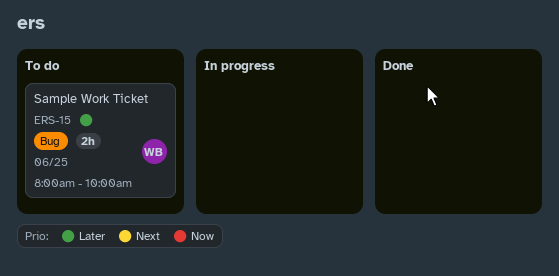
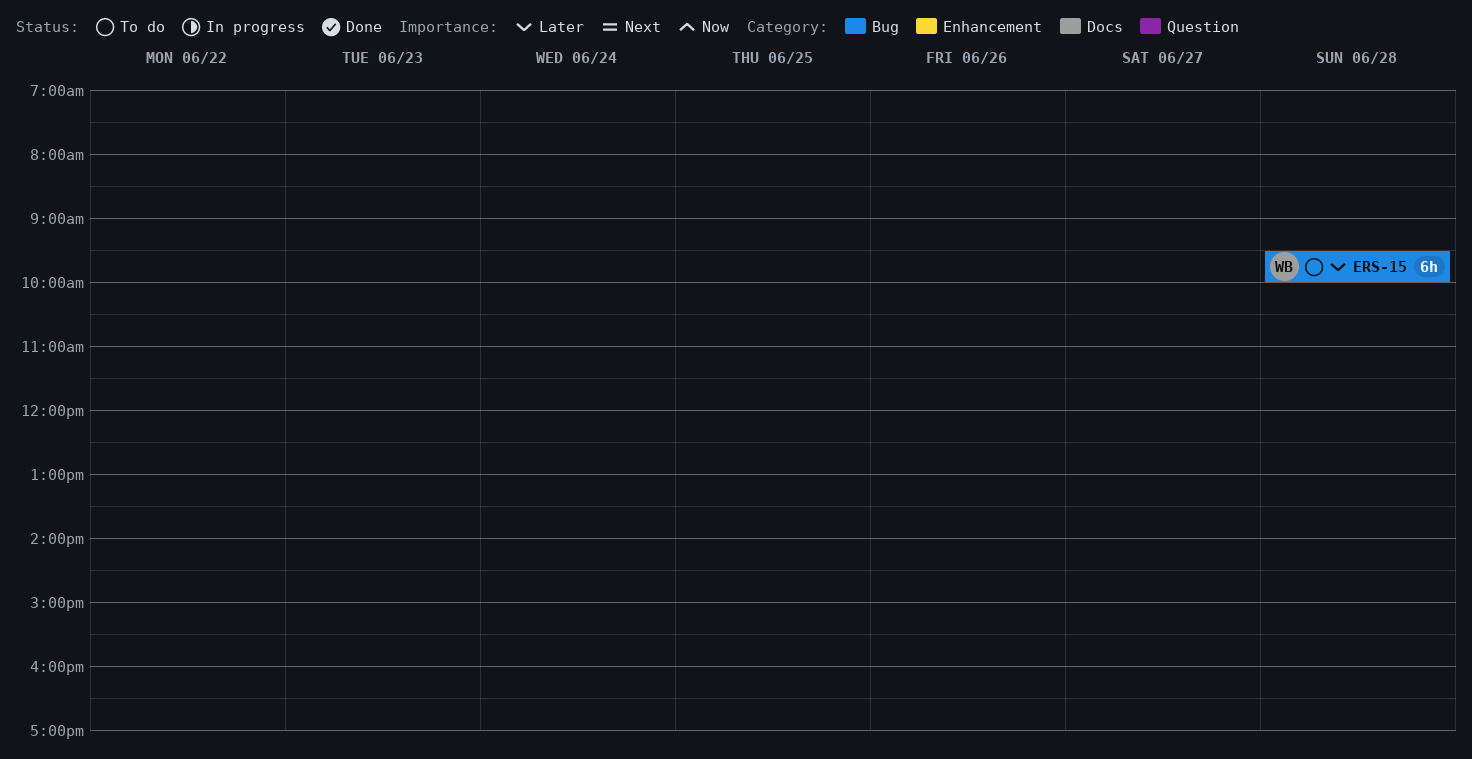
ERS-15, estimate: 2h -> 6h
ERS-15, day: Jun 25 -> Jun 28
ERS-15, begins: 08:00 -> 09:30

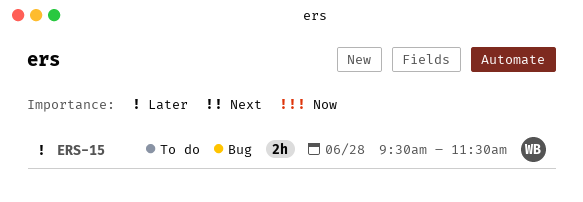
ERS-15, estimate: 6h -> 2h
ERS-15, ends: 10:00 -> 11:30

